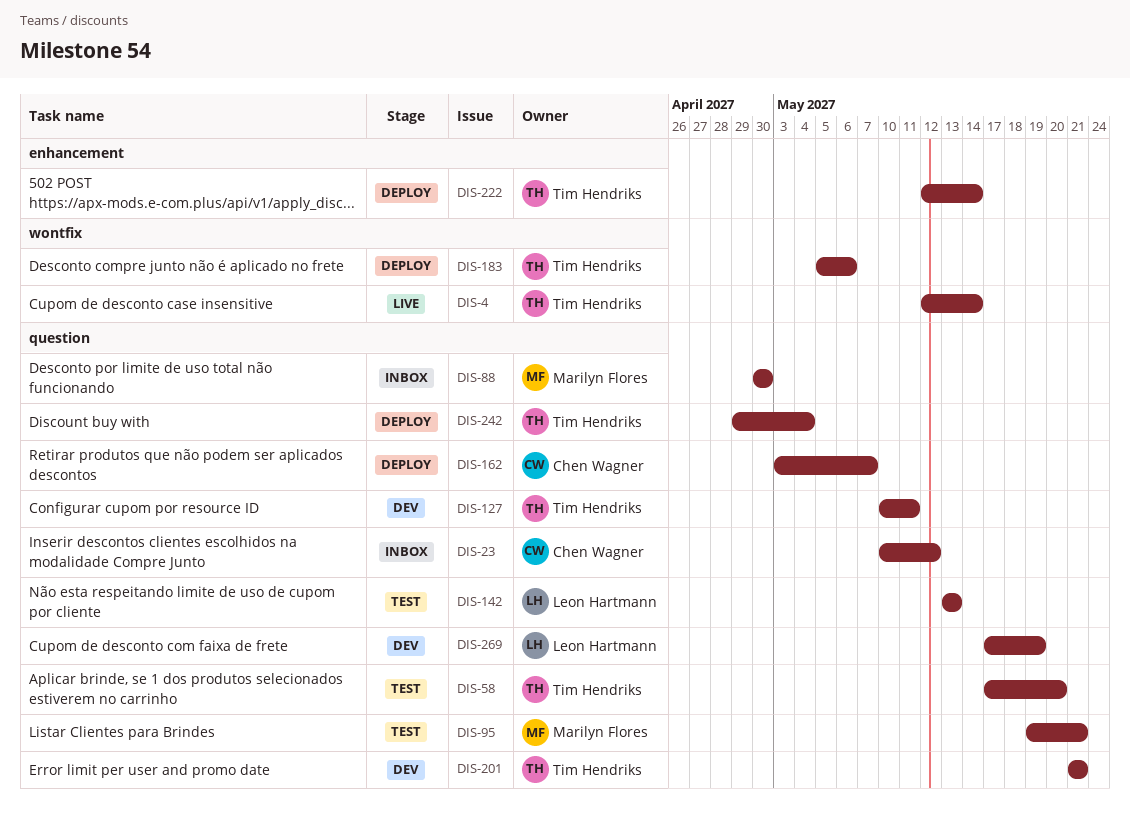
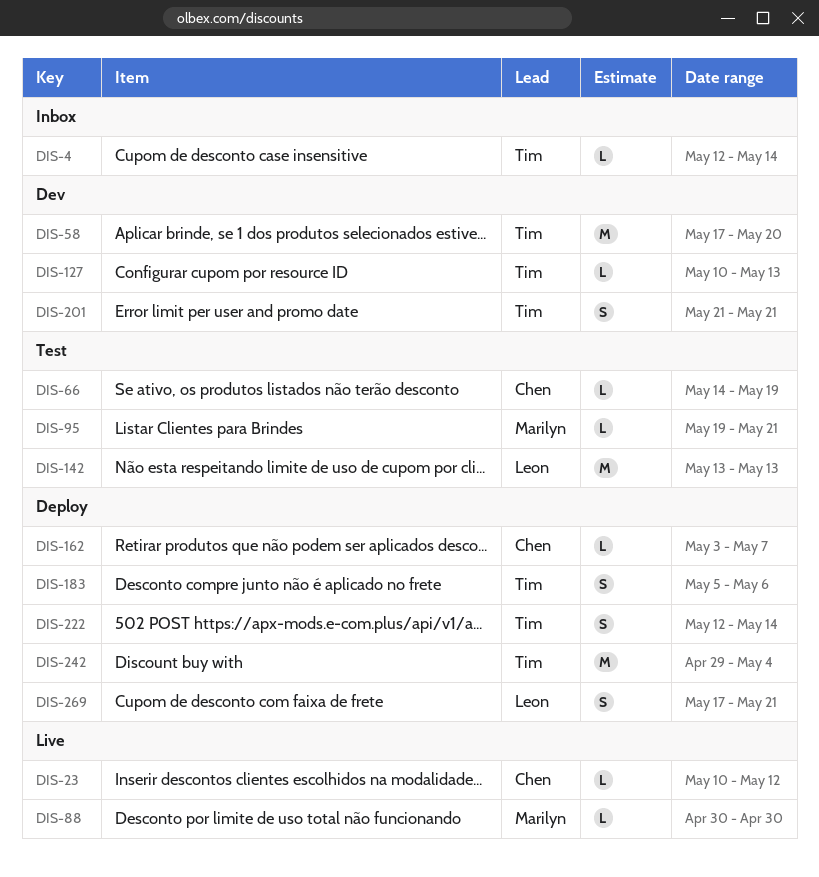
DIS-4, status: Live -> Inbox
DIS-23, status: Inbox -> Live
DIS-58, status: Test -> Dev
DIS-66: none -> present
DIS-88, status: Inbox -> Live
DIS-127, due: May 11 -> May 13
DIS-269, status: Dev -> Deploy
DIS-269, due: May 19 -> May 21

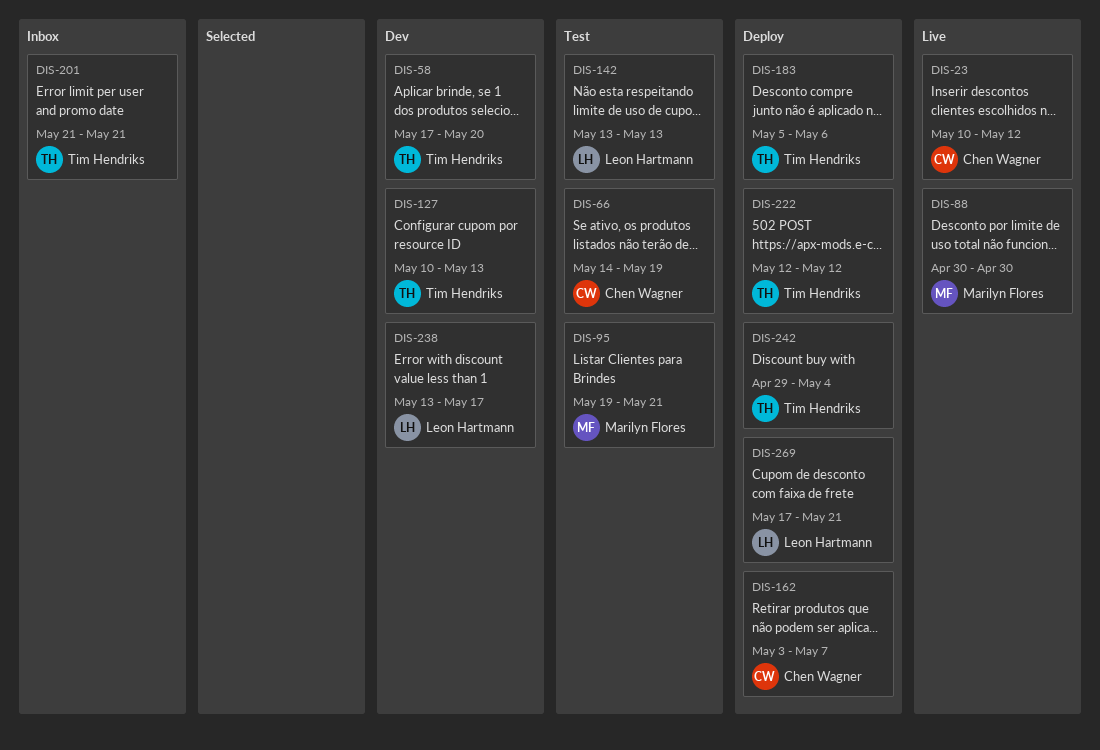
DIS-4: present -> none
DIS-201, status: Dev -> Inbox
DIS-222, due: May 14 -> May 12
DIS-238: none -> present

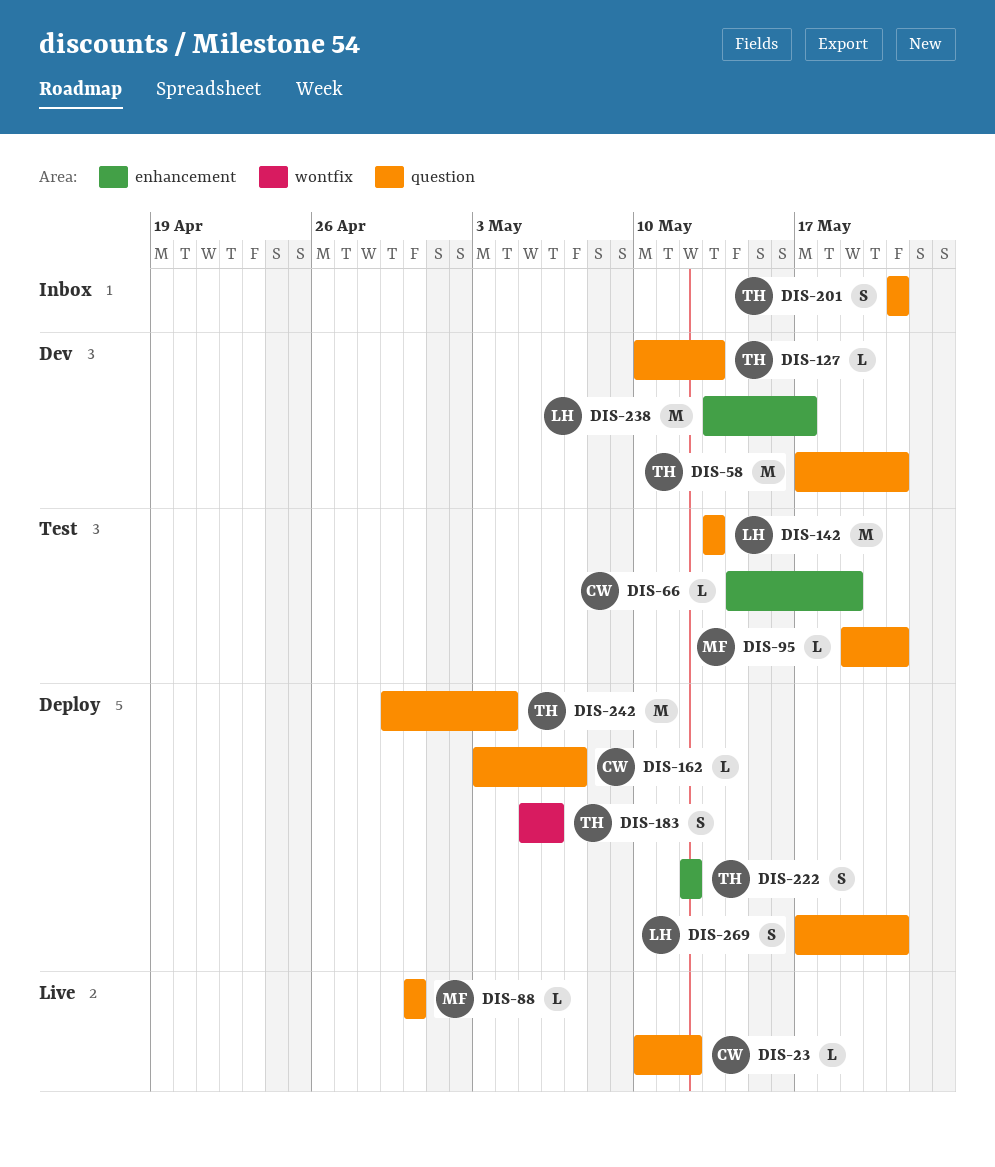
DIS-58, due: May 20 -> May 21

